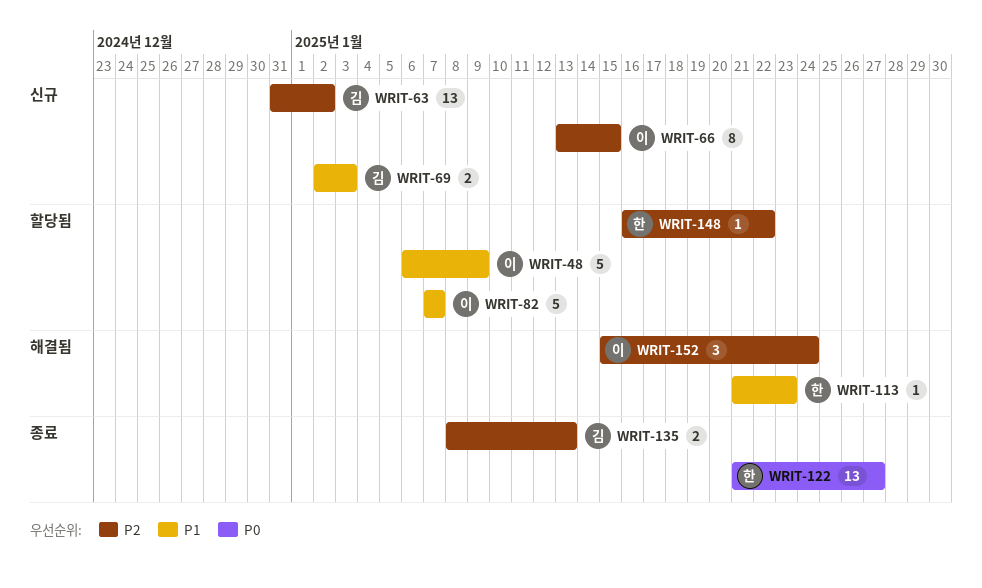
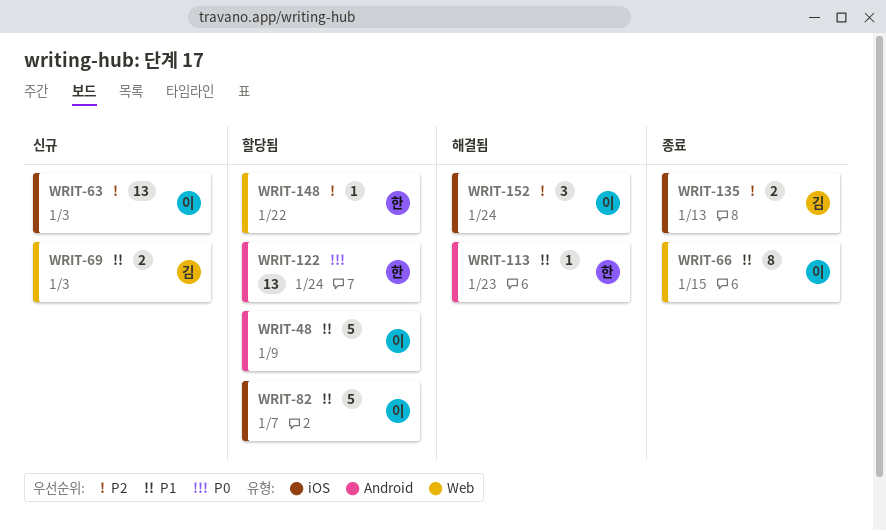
WRIT-63, owner: 김 -> 이
WRIT-63, due: Jan 2 -> Jan 3
WRIT-66, status: 신규 -> 종료
WRIT-66, priority: P2 -> P1
WRIT-122, status: 종료 -> 할당됨
WRIT-122, due: Jan 27 -> Jan 24

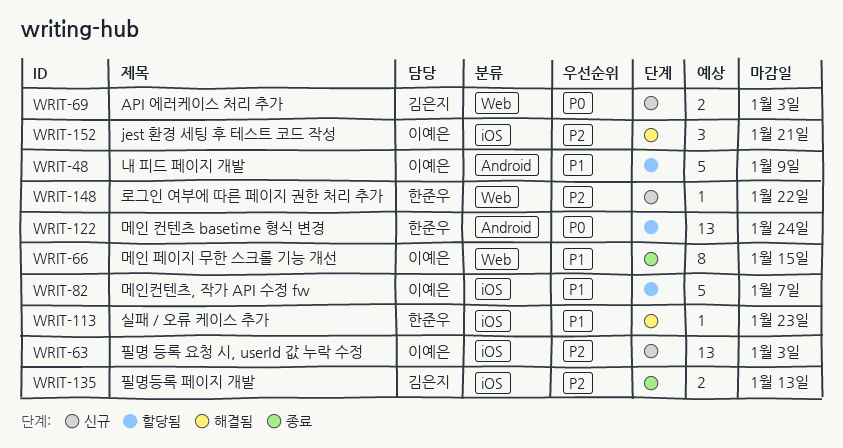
WRIT-69, priority: P1 -> P0
WRIT-113, label: Android -> iOS
WRIT-148, status: 할당됨 -> 신규
WRIT-152, due: Jan 24 -> Jan 21

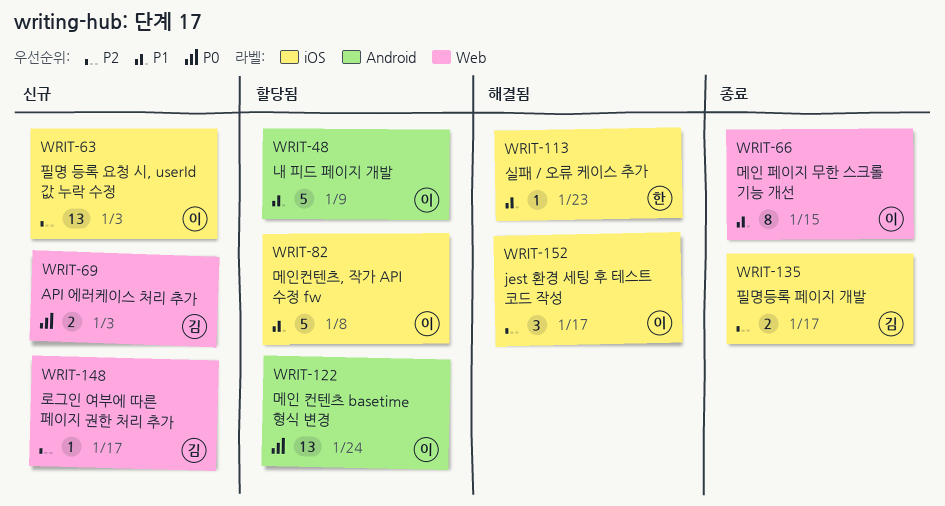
WRIT-82, due: Jan 7 -> Jan 8
WRIT-122, owner: 한준우 -> 이예은
WRIT-135, due: Jan 13 -> Jan 17
WRIT-148, owner: 한준우 -> 김은지
WRIT-148, due: Jan 22 -> Jan 17
WRIT-152, due: Jan 21 -> Jan 17

